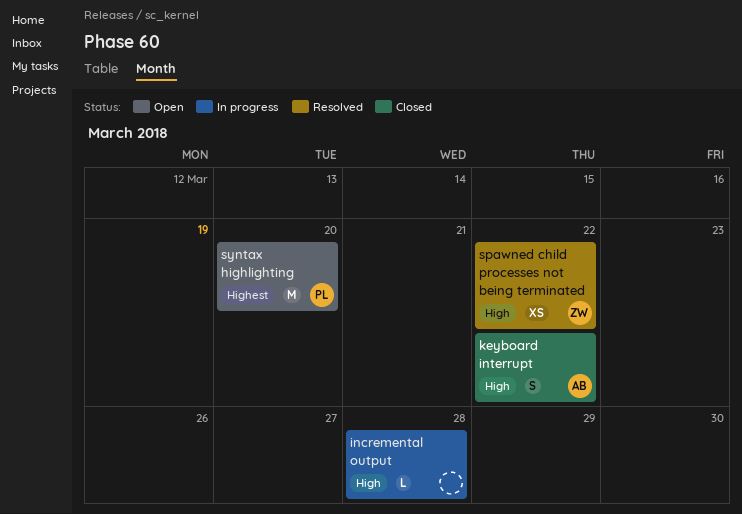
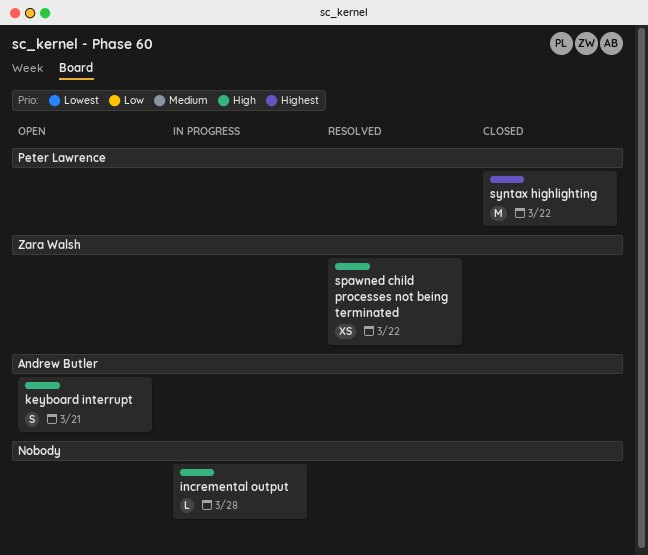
keyboard interrupt, status: Closed -> Open
keyboard interrupt, due: Mar 22 -> Mar 21
syntax highlighting, status: Open -> Closed
syntax highlighting, due: Mar 20 -> Mar 22

